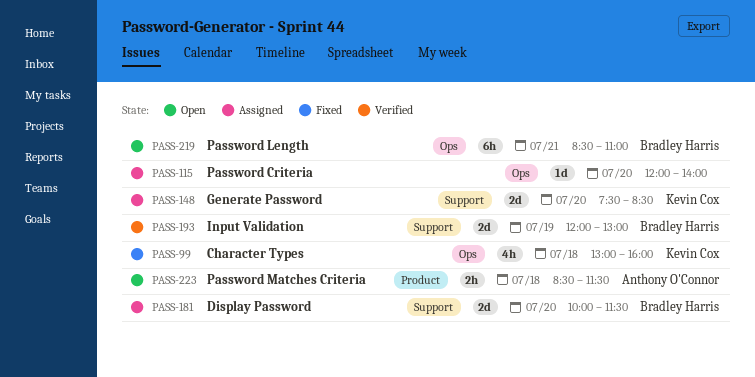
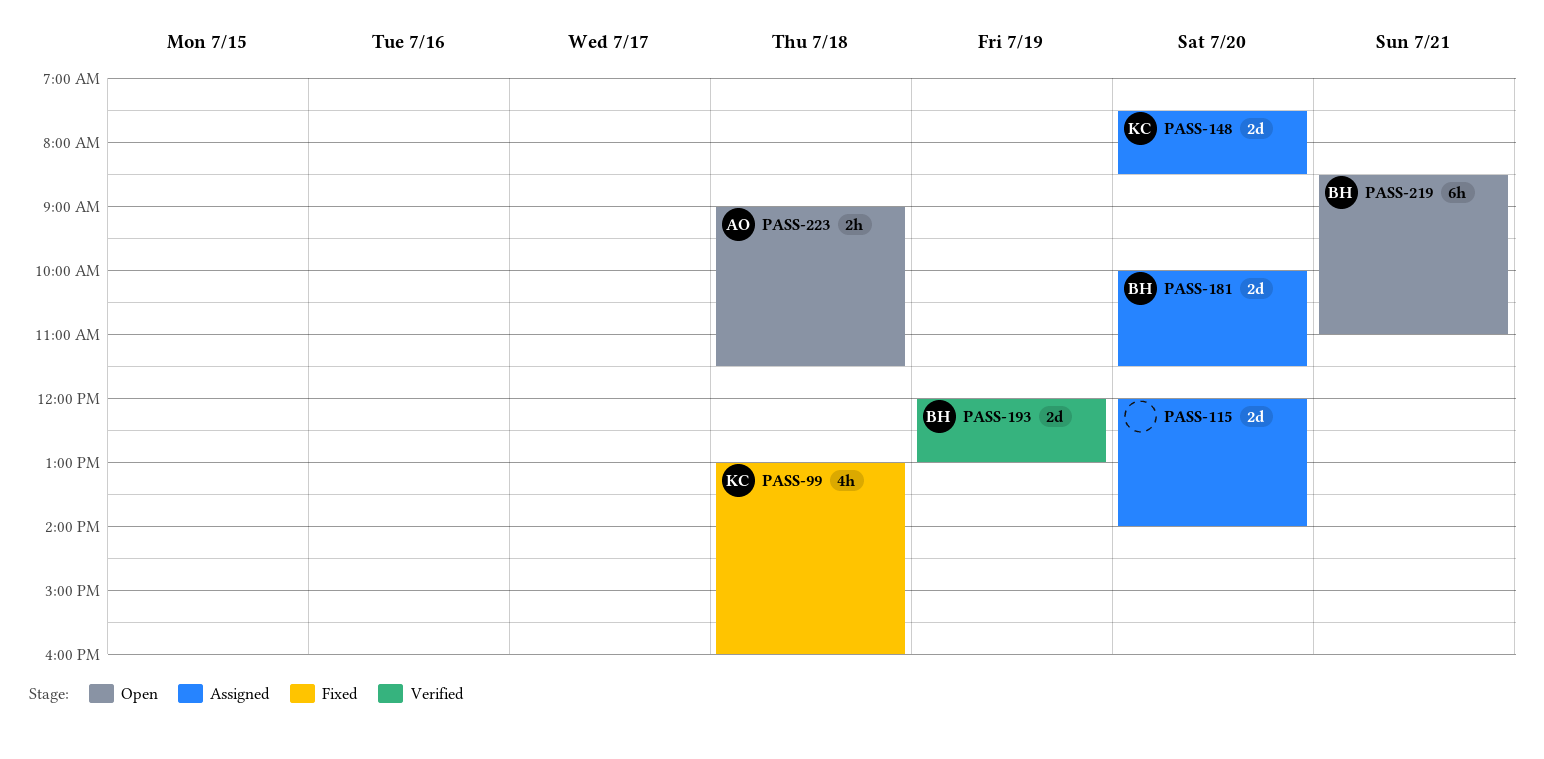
PASS-115, estimate: 1d -> 2d
PASS-223, begins: 08:30 -> 09:00

